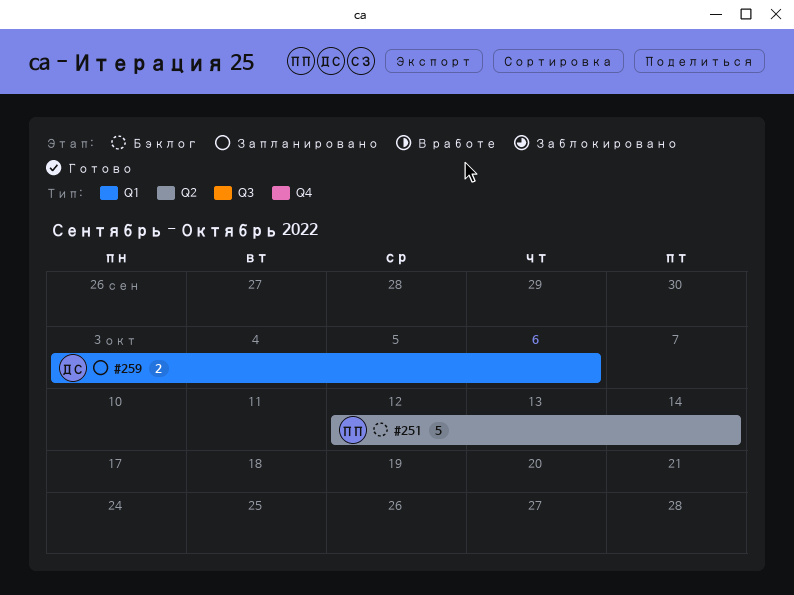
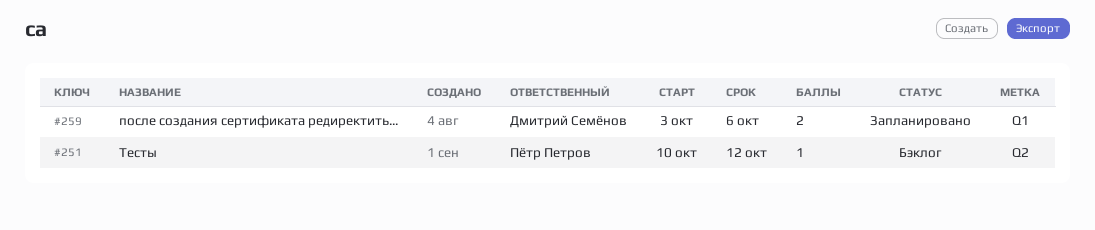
#251, estimate: 5 -> 1
#251, start: Oct 12 -> Oct 10
#251, due: Oct 14 -> Oct 12

